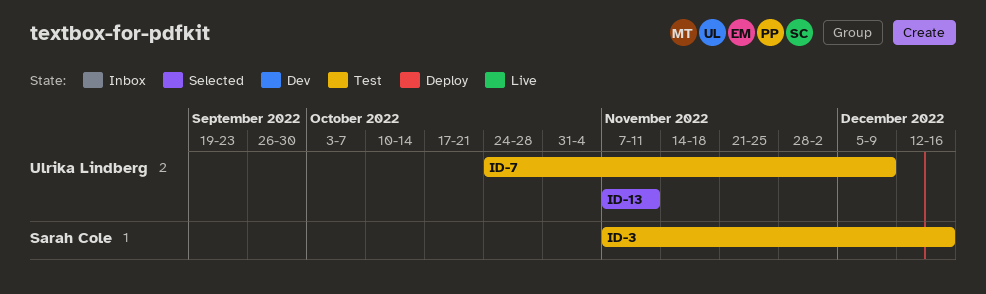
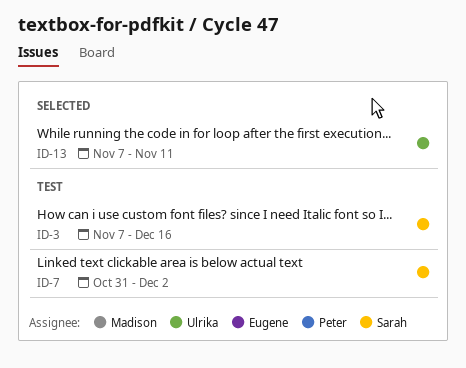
ID-7, owner: Ulrika Lindberg -> Sarah Cole
ID-7, start: Oct 24 -> Oct 31
ID-7, due: Dec 9 -> Dec 2

